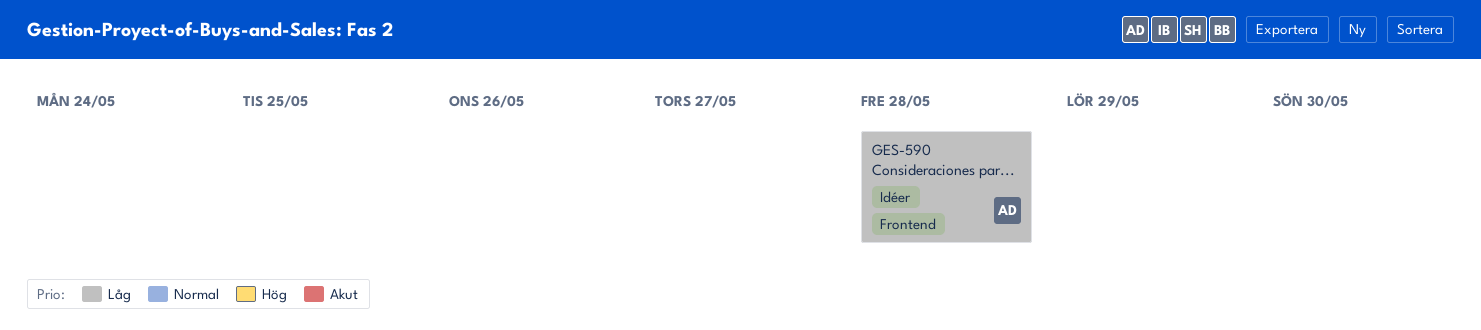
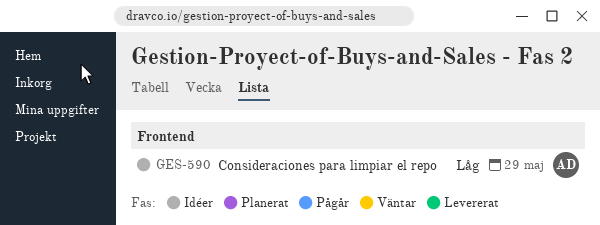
GES-590, due: May 28 -> May 29

